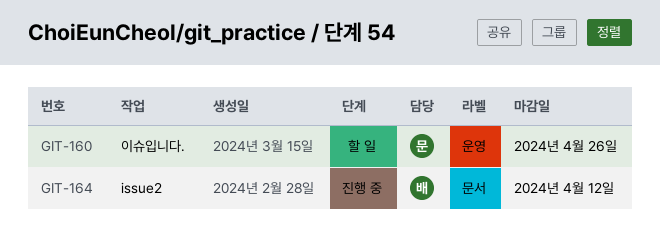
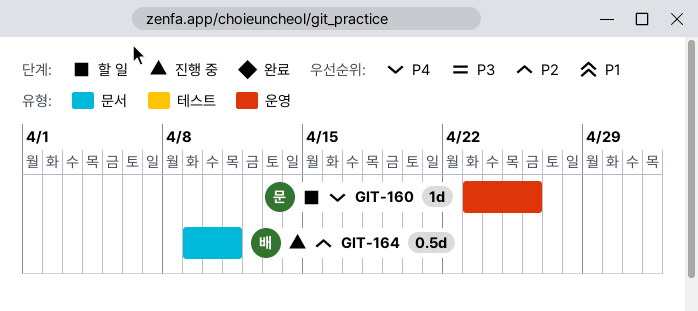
GIT-164, due: Apr 12 -> Apr 11

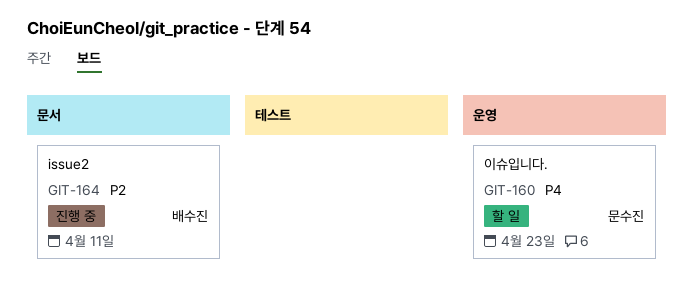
GIT-160, due: Apr 26 -> Apr 23

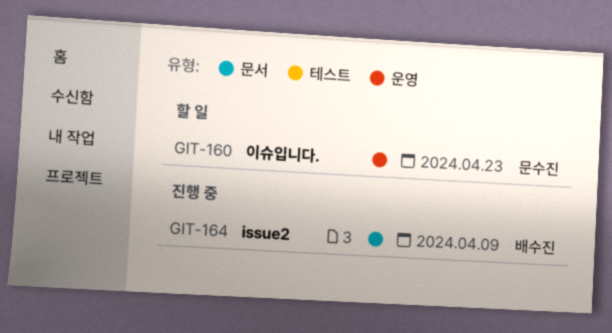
GIT-164, due: Apr 11 -> Apr 9

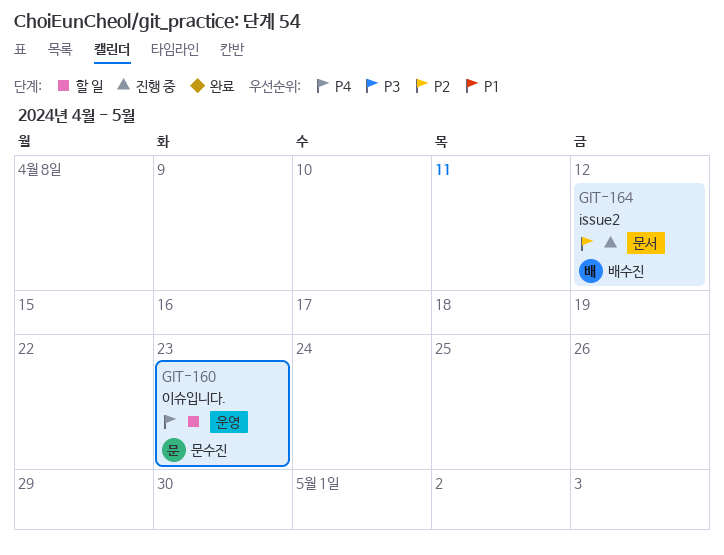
GIT-164, due: Apr 9 -> Apr 12

